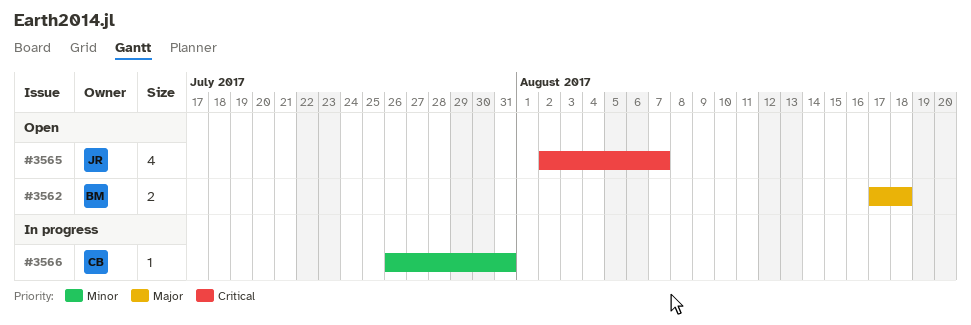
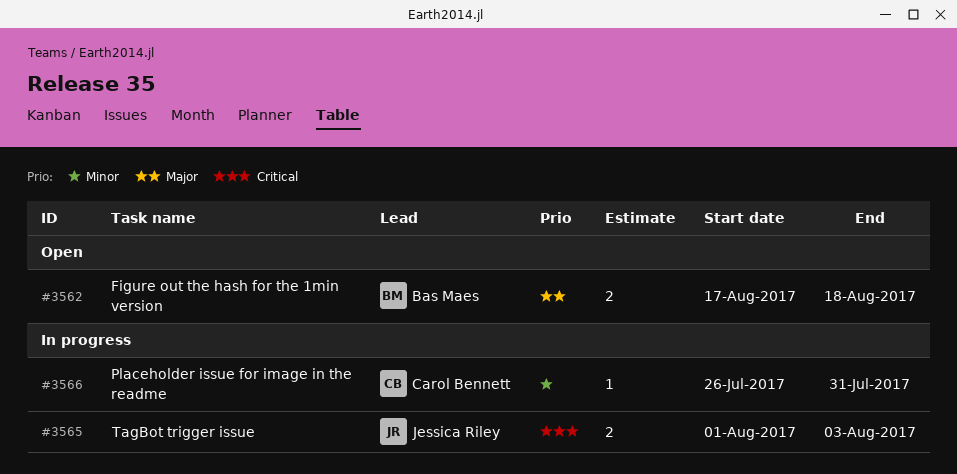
#3565, status: Open -> In progress
#3565, estimate: 4 -> 2
#3565, start: Aug 2 -> Aug 1
#3565, due: Aug 7 -> Aug 3

